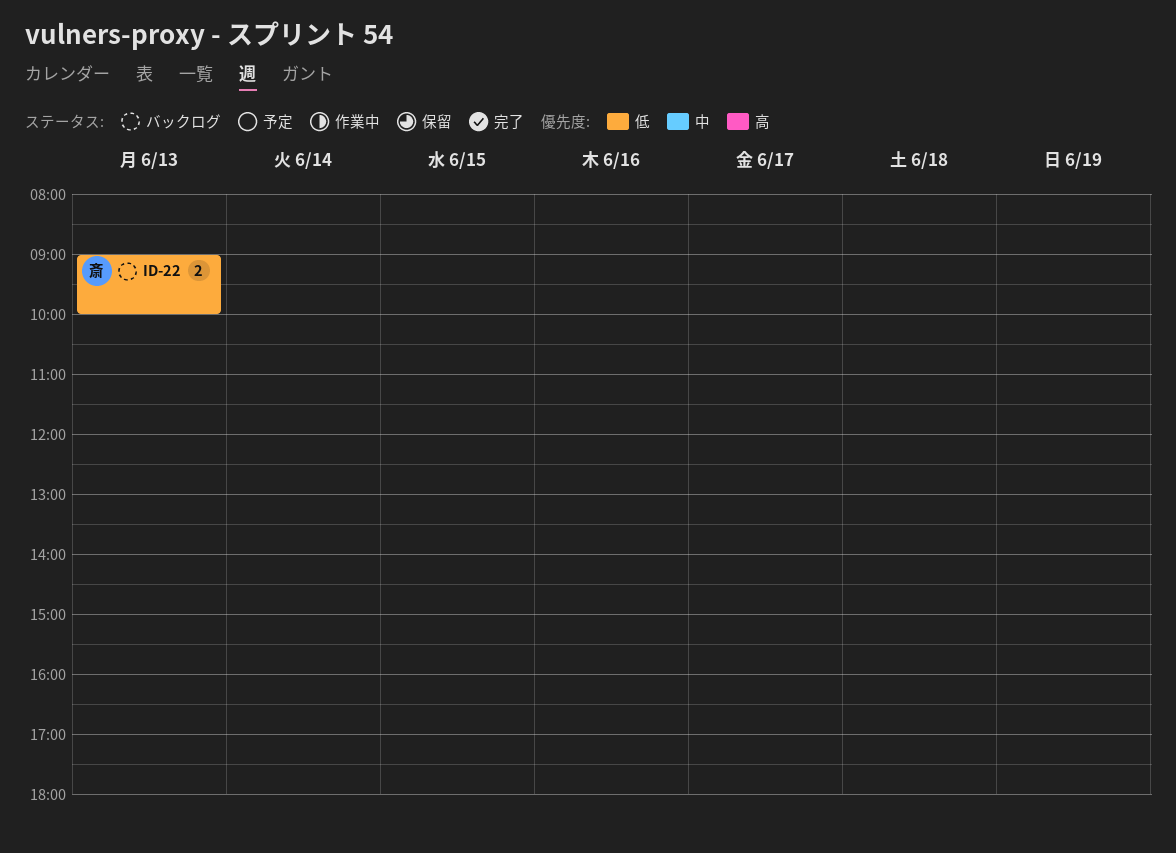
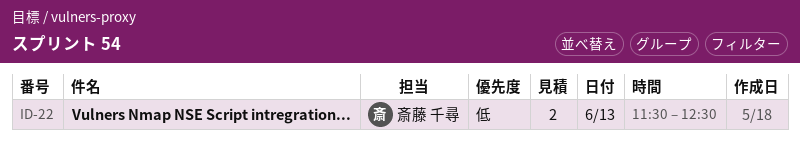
ID-22, begins: 09:00 -> 11:30
ID-22, ends: 10:00 -> 12:30

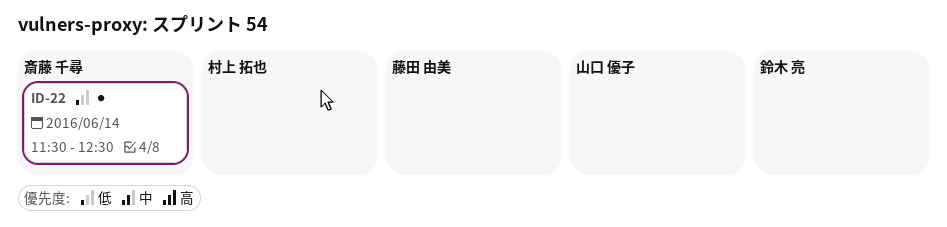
ID-22, estimate: 2 -> 1
ID-22, day: Jun 13 -> Jun 14

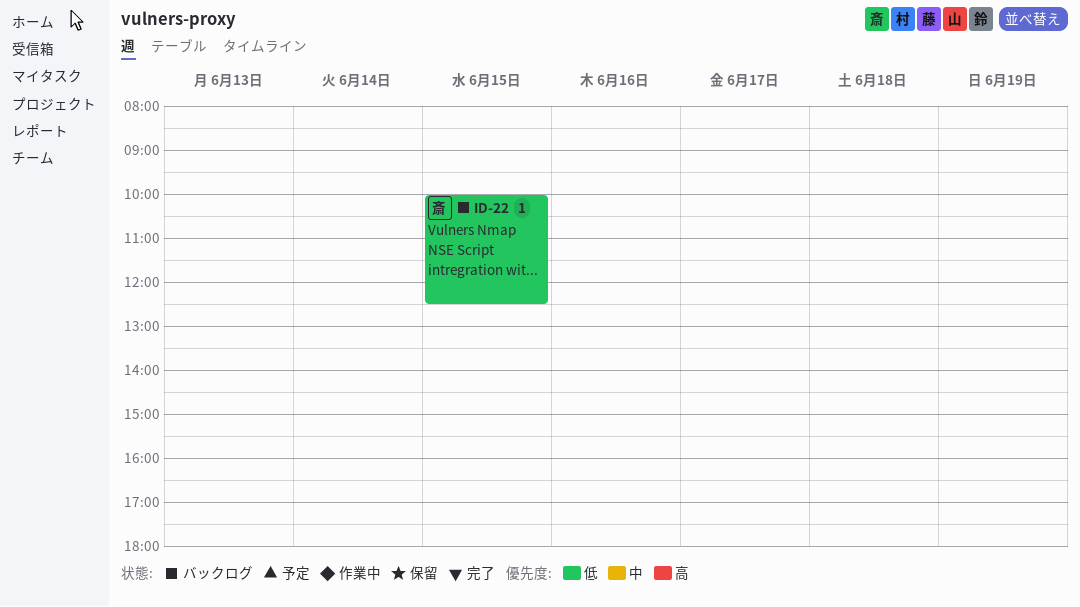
ID-22, day: Jun 14 -> Jun 15
ID-22, begins: 11:30 -> 10:00

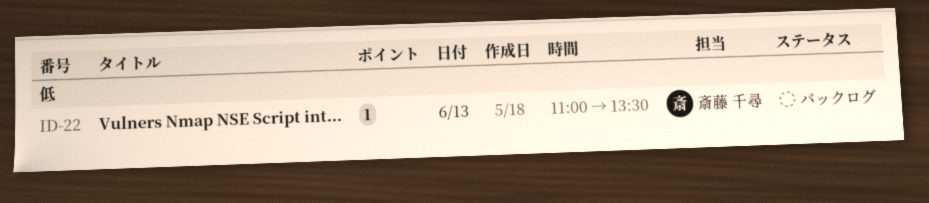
ID-22, day: Jun 15 -> Jun 13
ID-22, begins: 10:00 -> 11:00
ID-22, ends: 12:30 -> 13:30

